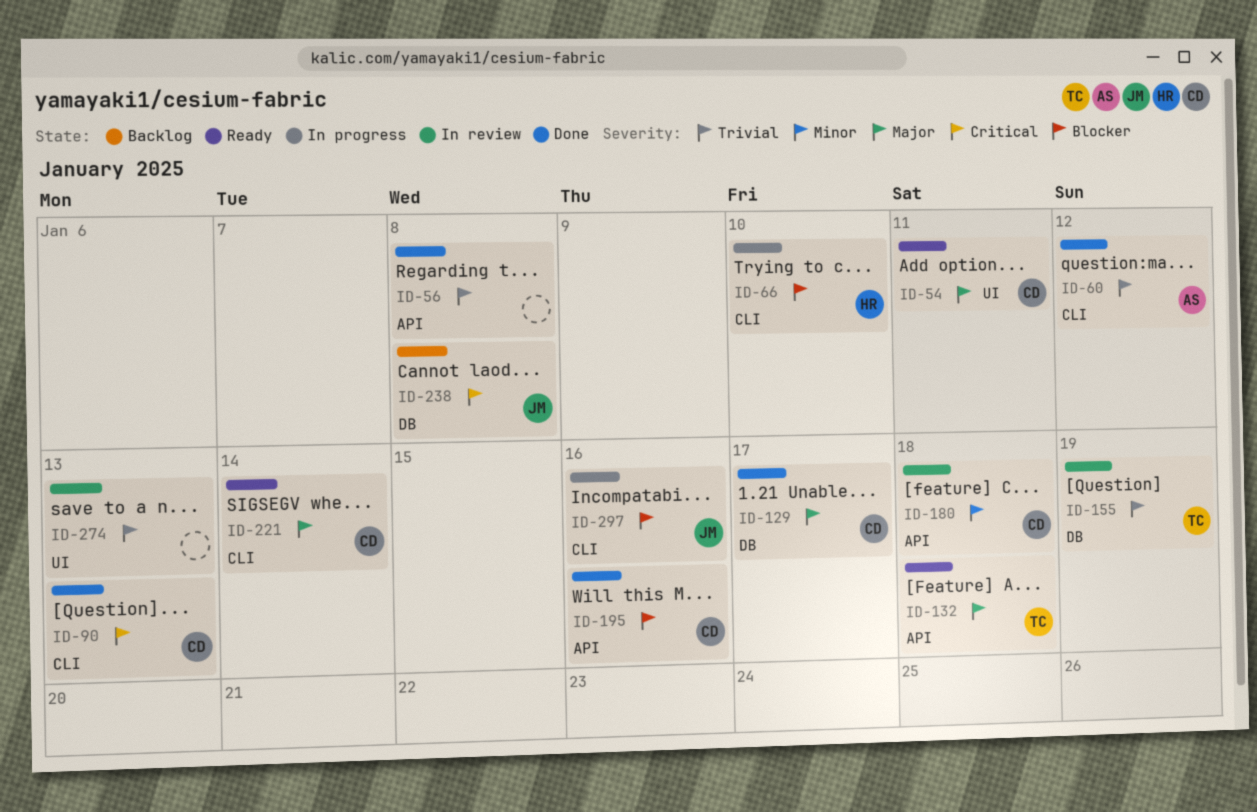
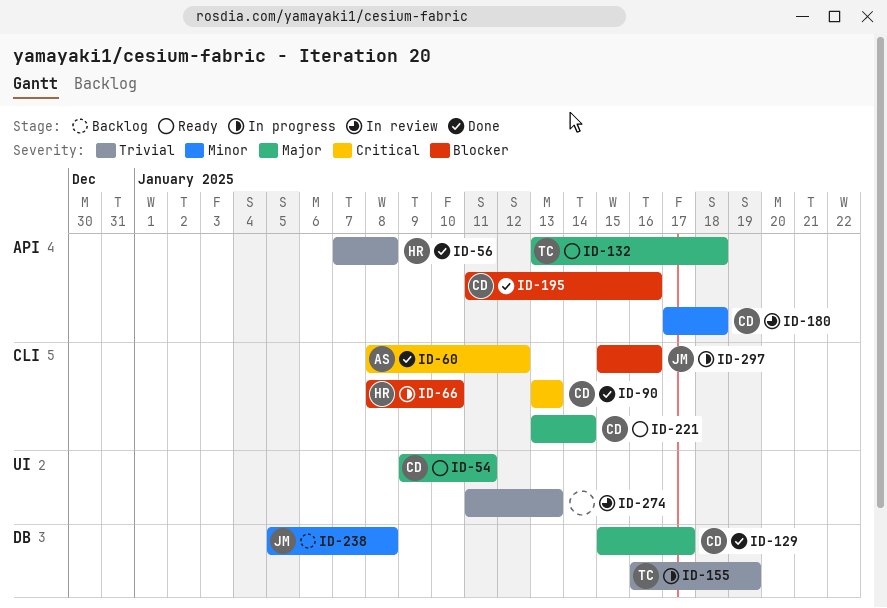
ID-56, owner: none -> HR
ID-60, priority: Trivial -> Critical
ID-155, status: In review -> In progress
ID-238, priority: Critical -> Minor

